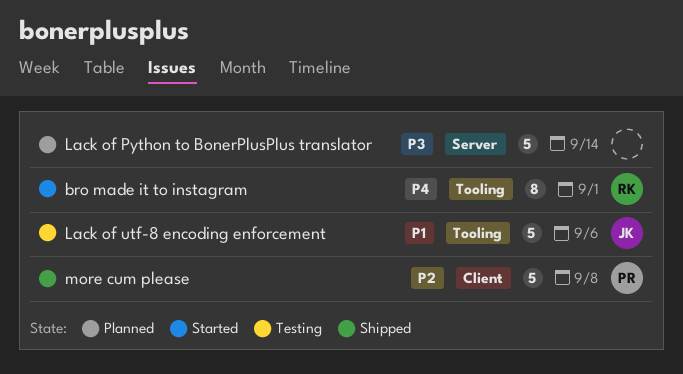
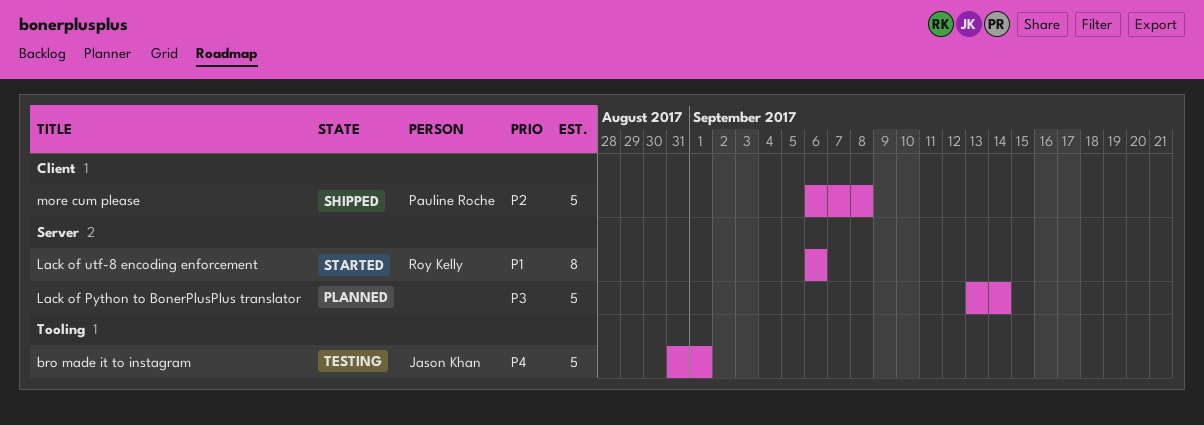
bro made it to instagram, status: Started -> Testing
bro made it to instagram, owner: Roy Kelly -> Jason Khan
bro made it to instagram, estimate: 8 -> 5
Lack of utf-8 encoding enforcement, status: Testing -> Started
Lack of utf-8 encoding enforcement, owner: Jason Khan -> Roy Kelly
Lack of utf-8 encoding enforcement, label: Tooling -> Server
Lack of utf-8 encoding enforcement, estimate: 5 -> 8

